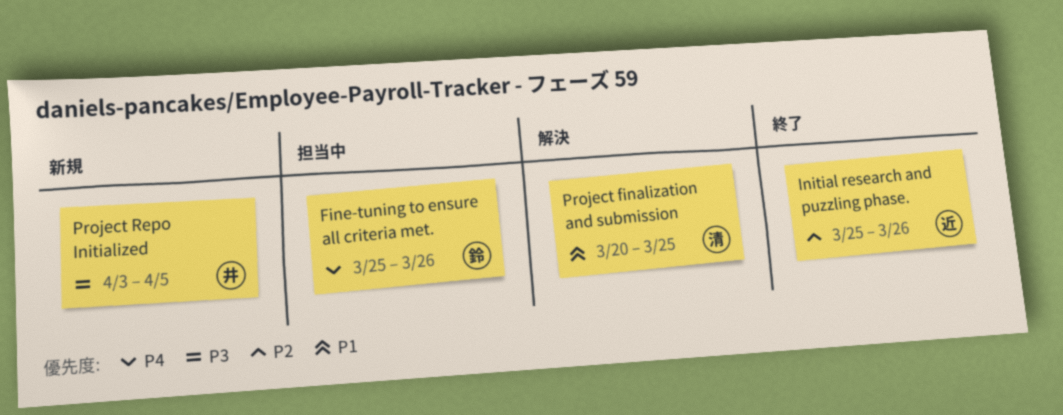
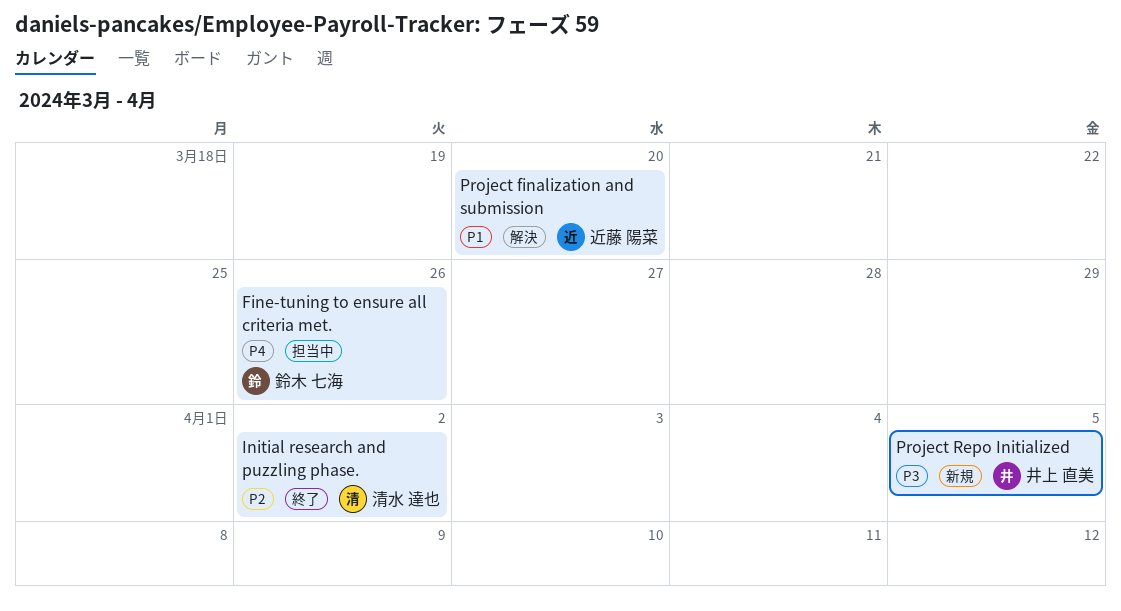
Initial research and puzzling phase., owner: 近藤 陽菜 -> 清水 達也
Initial research and puzzling phase., due: Mar 26 -> Apr 2
Project finalization and submission, owner: 清水 達也 -> 近藤 陽菜
Project finalization and submission, due: Mar 25 -> Mar 20

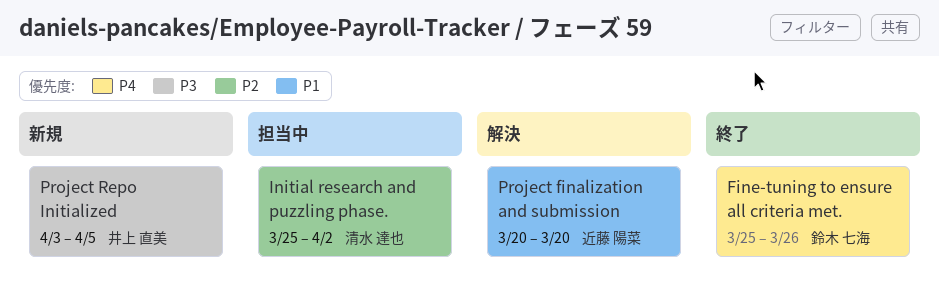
Fine-tuning to ensure all criteria met., status: 担当中 -> 終了
Initial research and puzzling phase., status: 終了 -> 担当中

